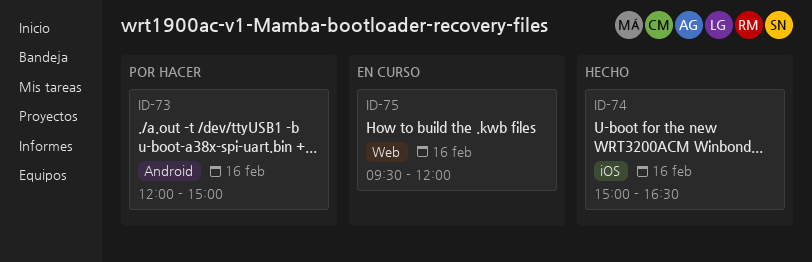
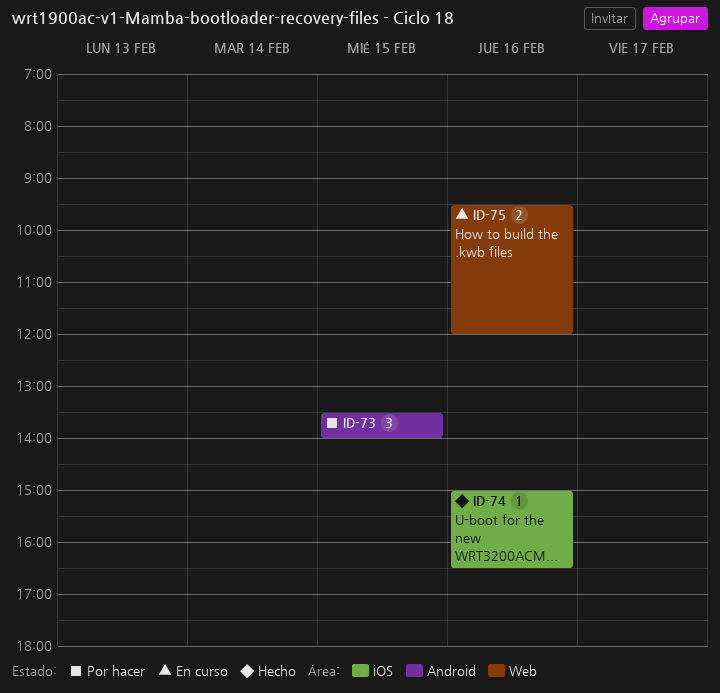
ID-73, day: Feb 16 -> Feb 15
ID-73, begins: 12:00 -> 13:30
ID-73, ends: 15:00 -> 14:00

